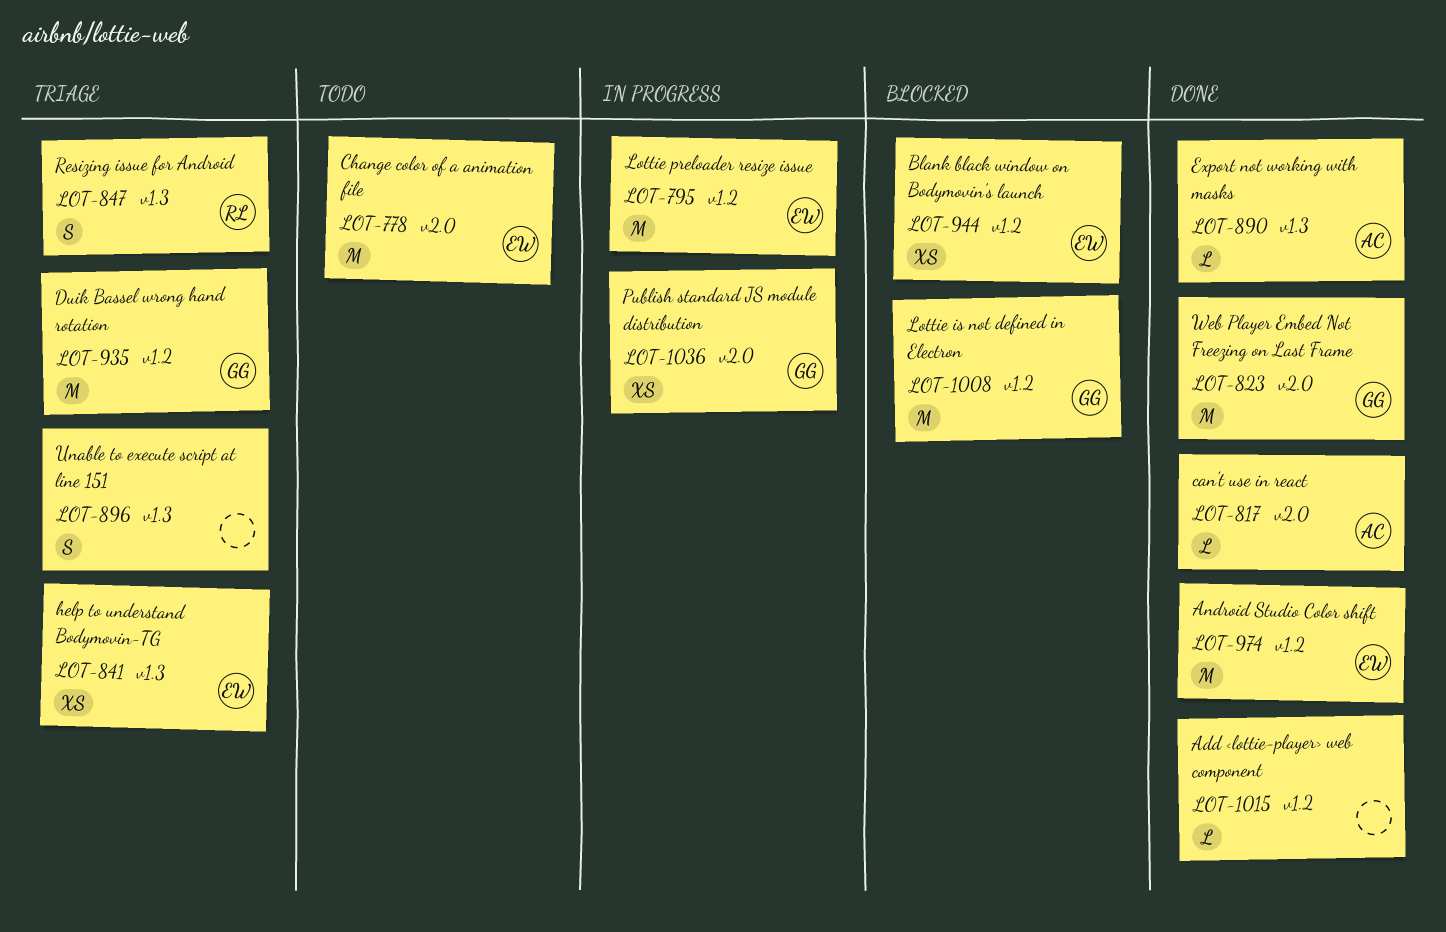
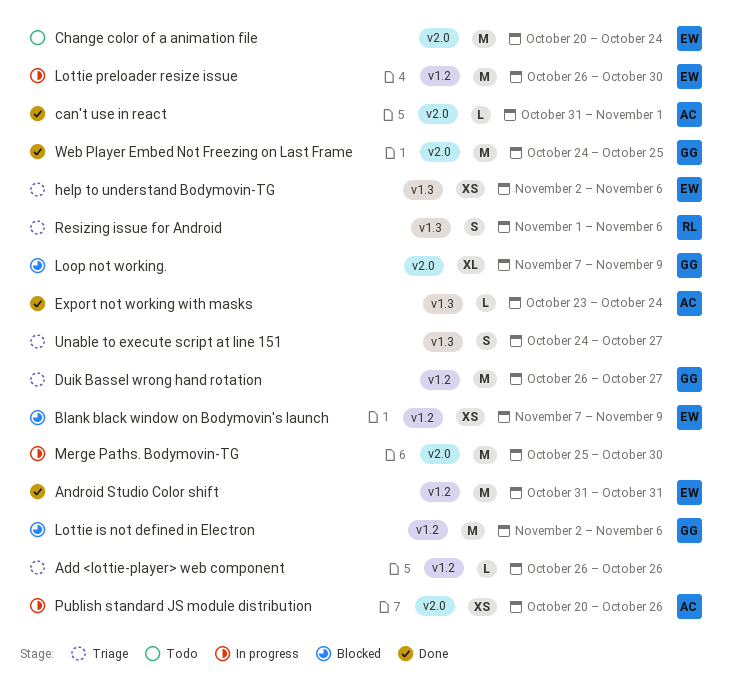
Add <lottie-player> web component, status: Done -> Triage
Loop not working.: none -> present
Merge Paths. Bodymovin-TG: none -> present
Publish standard JS module distribution, owner: GG -> AC

